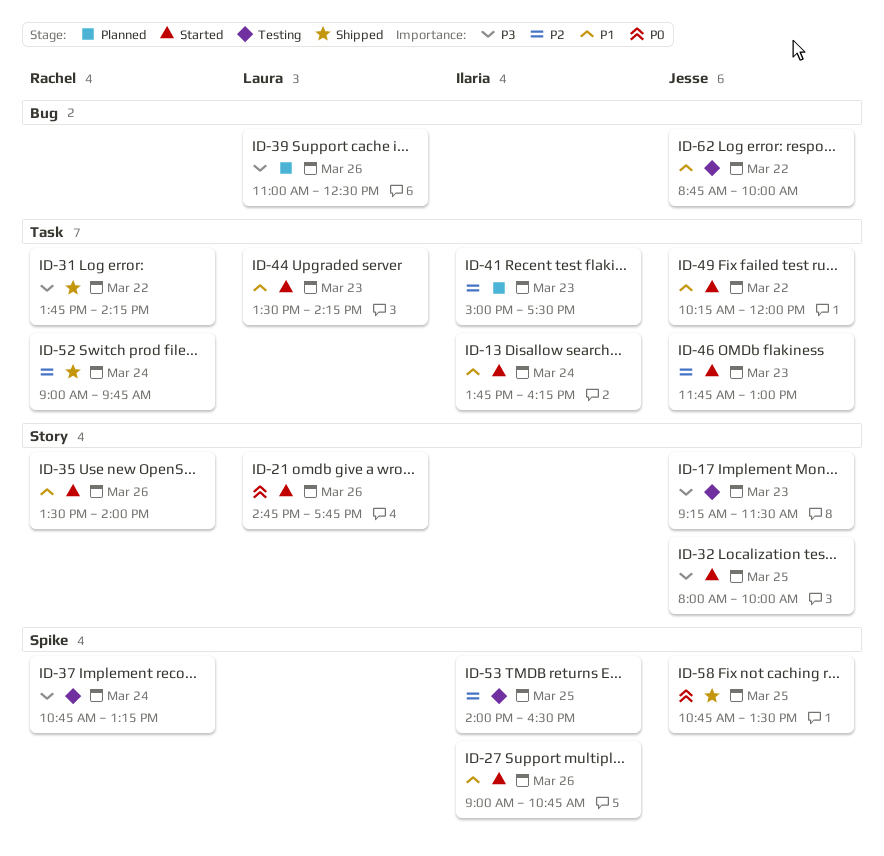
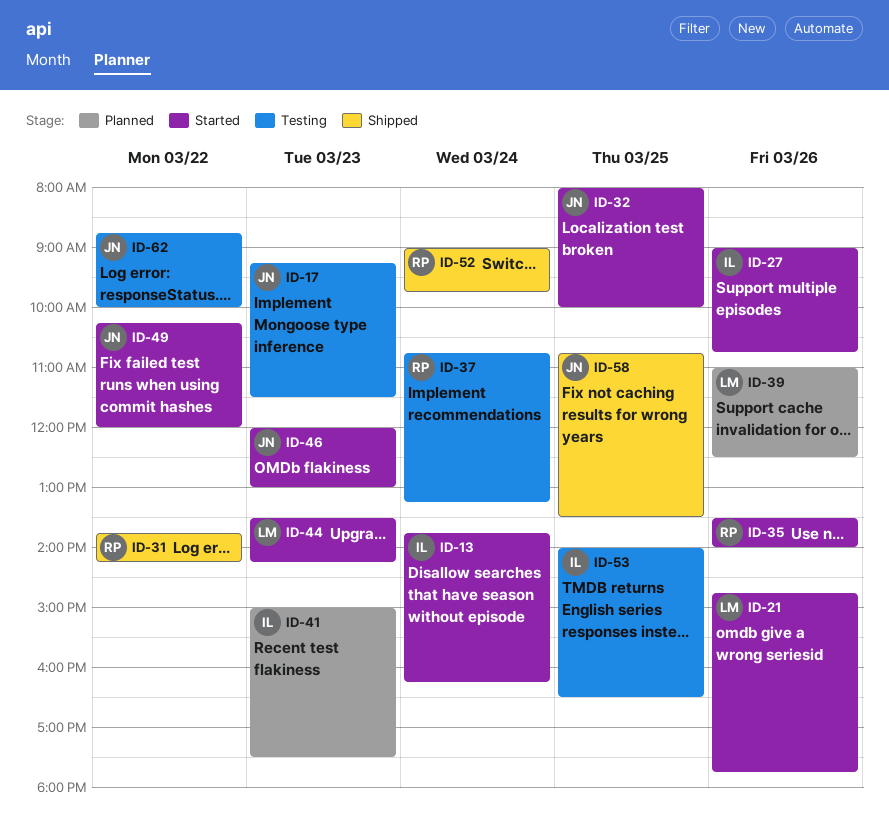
ID-46, begins: 11:45 -> 12:00

